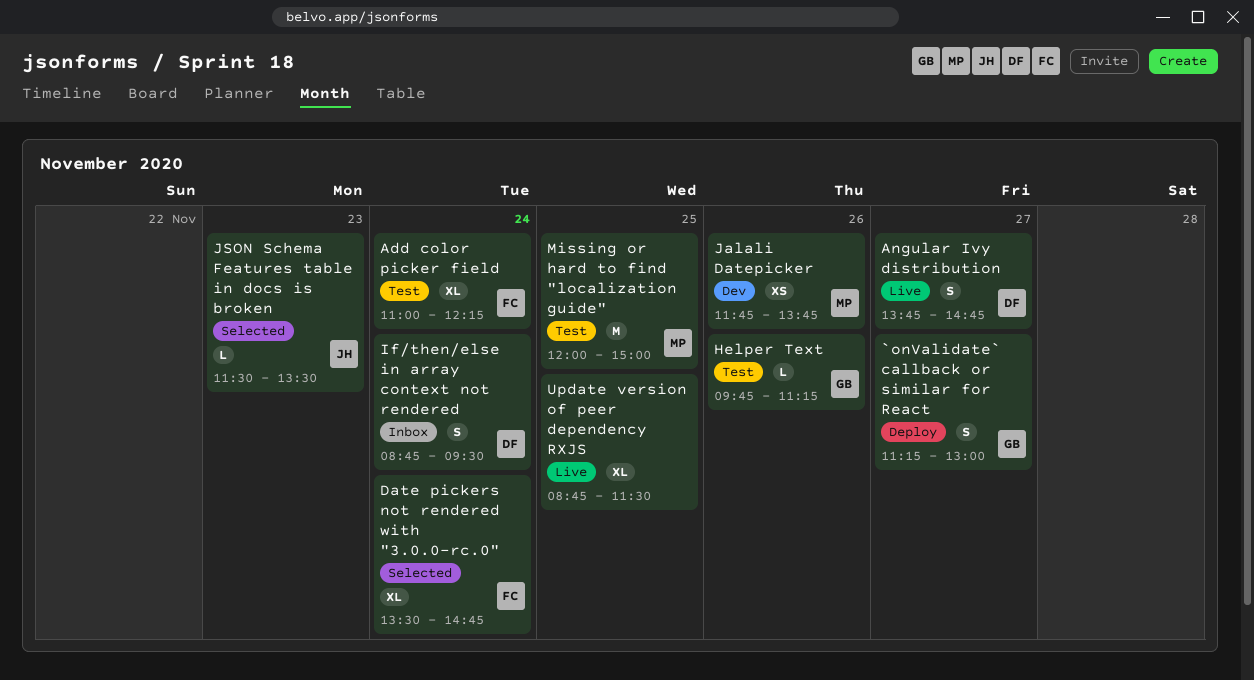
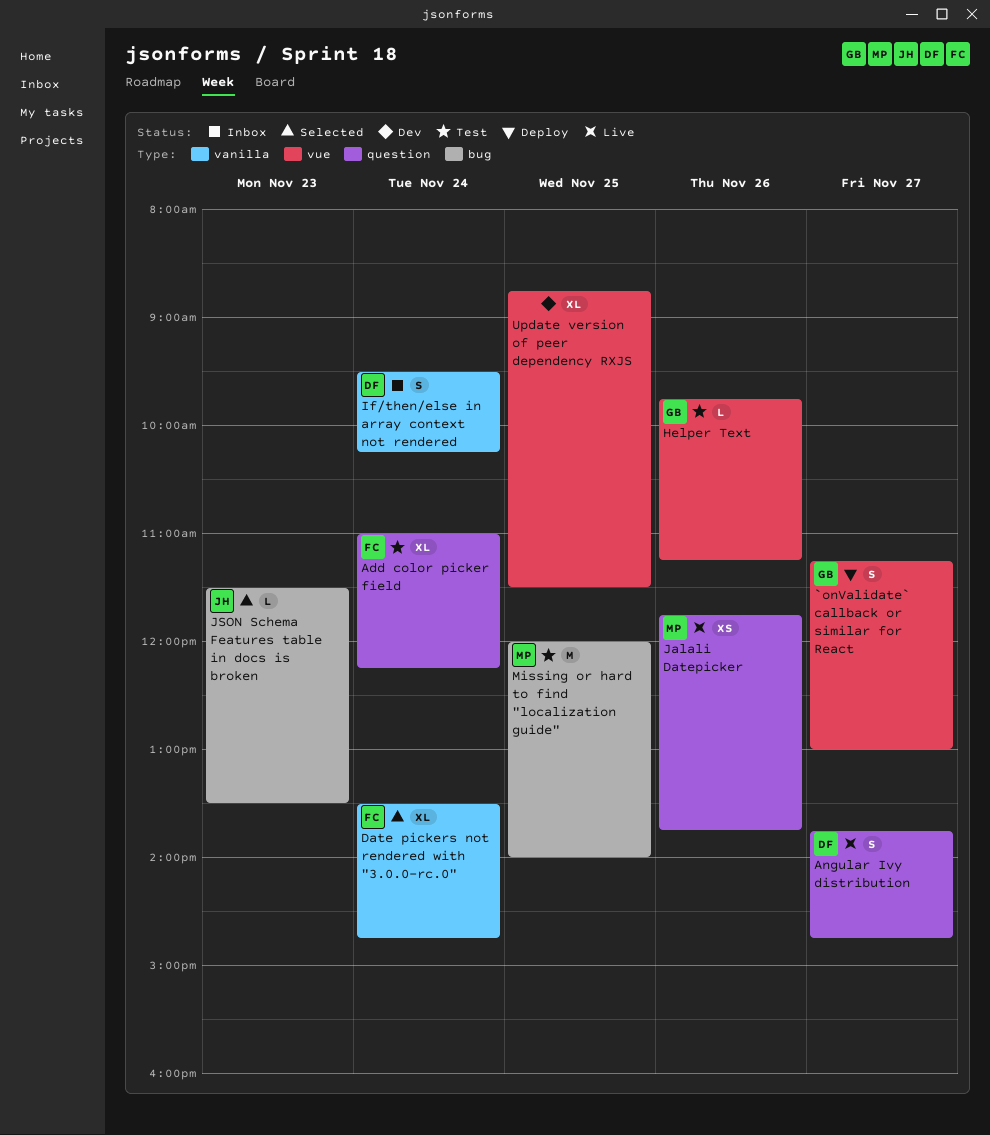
If/then/else in array context not rendered, begins: 08:45 -> 09:30
If/then/else in array context not rendered, ends: 09:30 -> 10:15
Jalali Datepicker, status: Dev -> Live
Missing or hard to find "localization guide", ends: 15:00 -> 14:00
Update version of peer dependency RXJS, status: Live -> Dev

